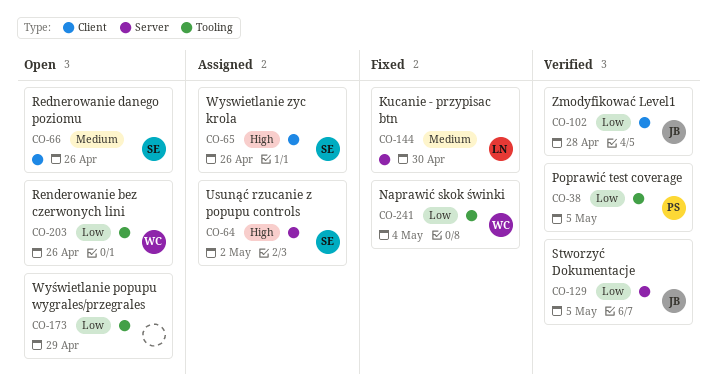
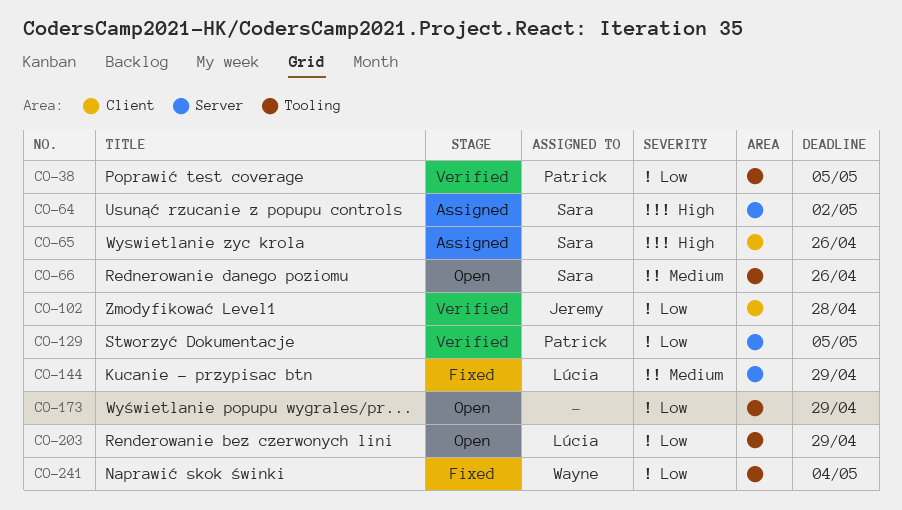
CO-66, label: Client -> Tooling
CO-129, owner: Jeremy -> Patrick
CO-144, due: Apr 30 -> Apr 29
CO-203, owner: Wayne -> Lúcia
CO-203, due: Apr 26 -> Apr 29

